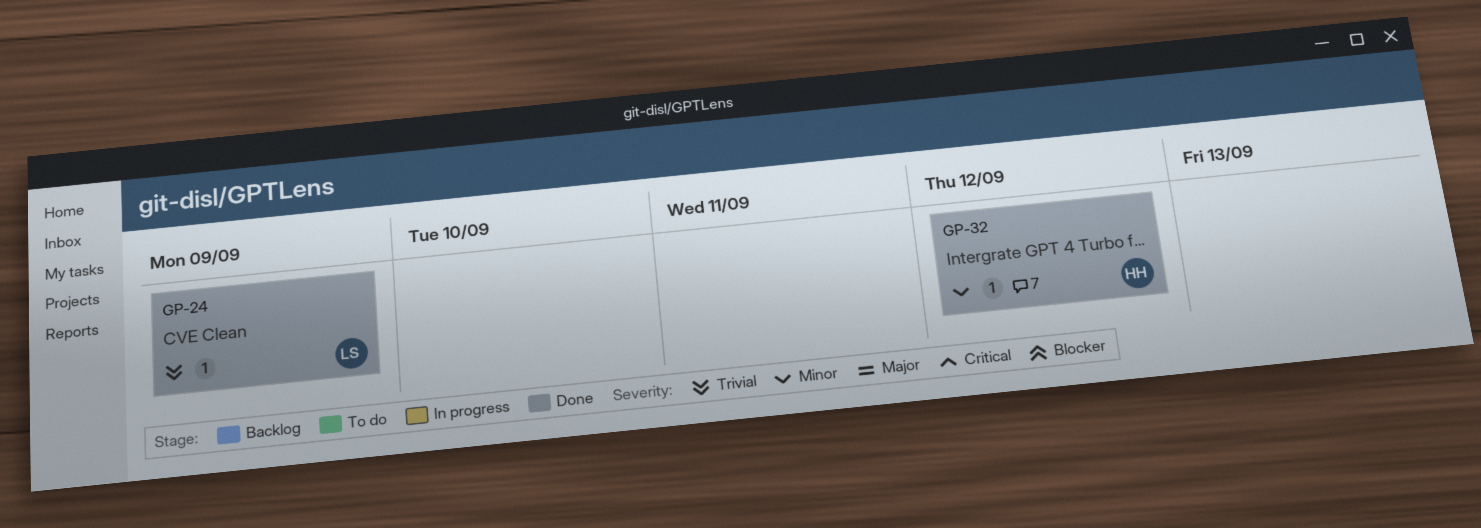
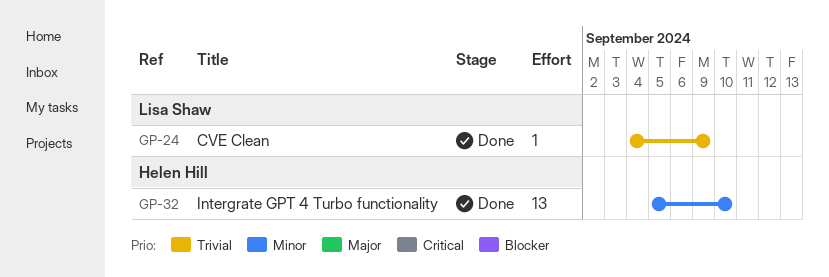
GP-32, estimate: 1 -> 13
GP-32, due: Sep 12 -> Sep 10

